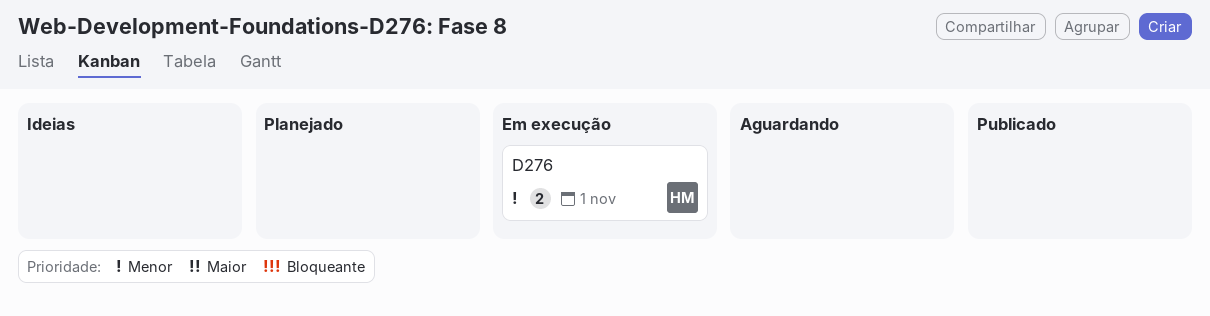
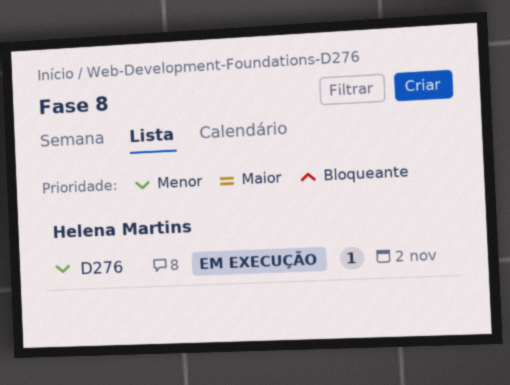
D276, estimate: 2 -> 1
D276, due: Nov 1 -> Nov 2

